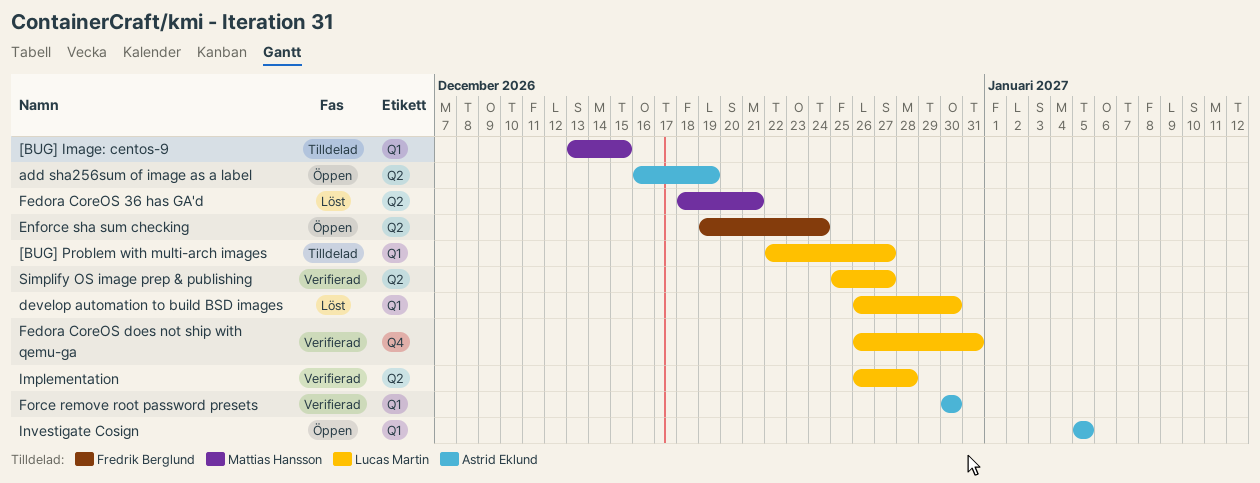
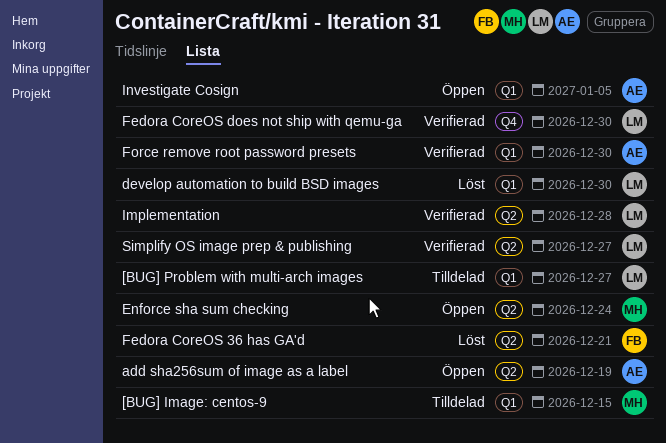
Enforce sha sum checking, owner: Fredrik Berglund -> Mattias Hansson
Fedora CoreOS 36 has GA'd, owner: Mattias Hansson -> Fredrik Berglund
Fedora CoreOS does not ship with qemu-ga, due: Dec 31 -> Dec 30

